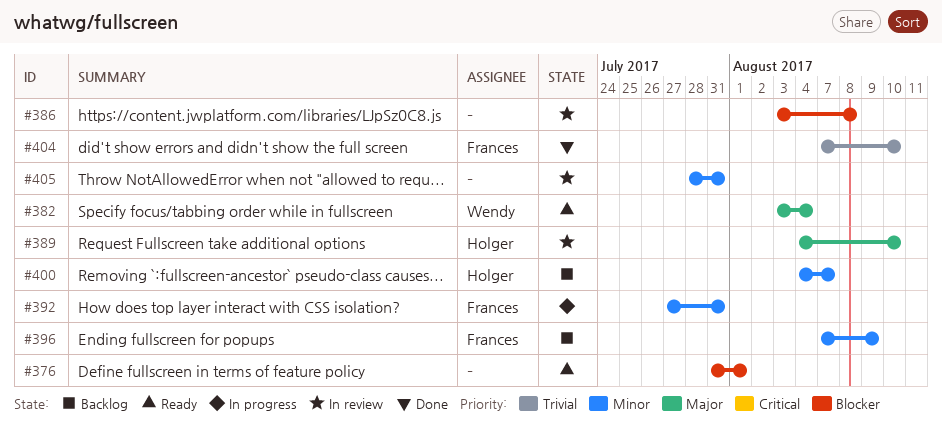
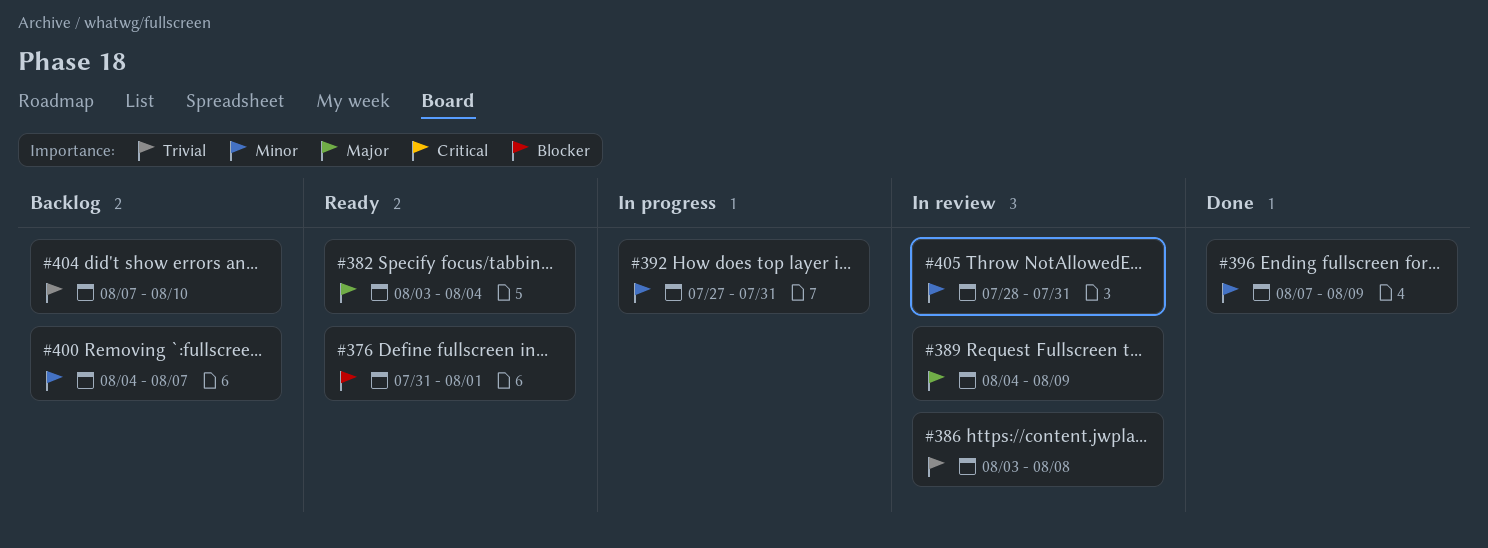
#386, priority: Blocker -> Trivial
#389, due: Aug 10 -> Aug 9
#396, status: Backlog -> Done
#404, status: Done -> Backlog

